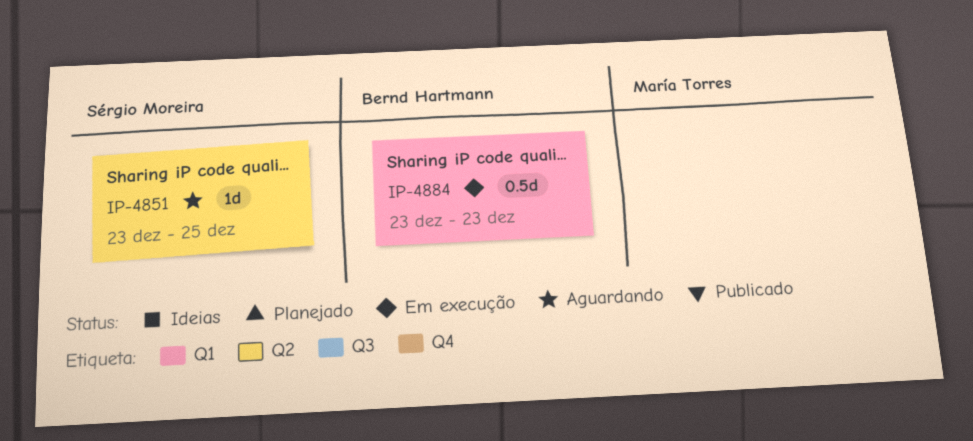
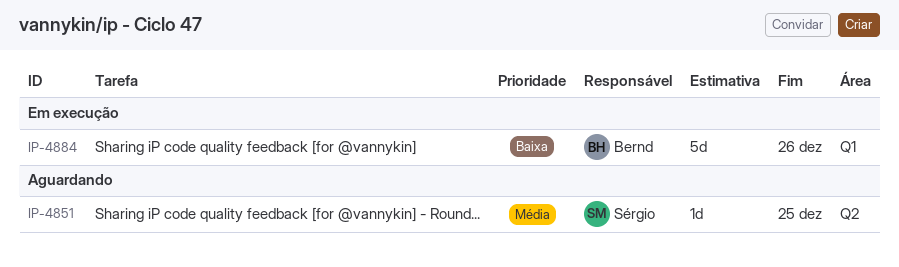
IP-4884, estimate: 0.5d -> 5d
IP-4884, due: Dec 23 -> Dec 26

